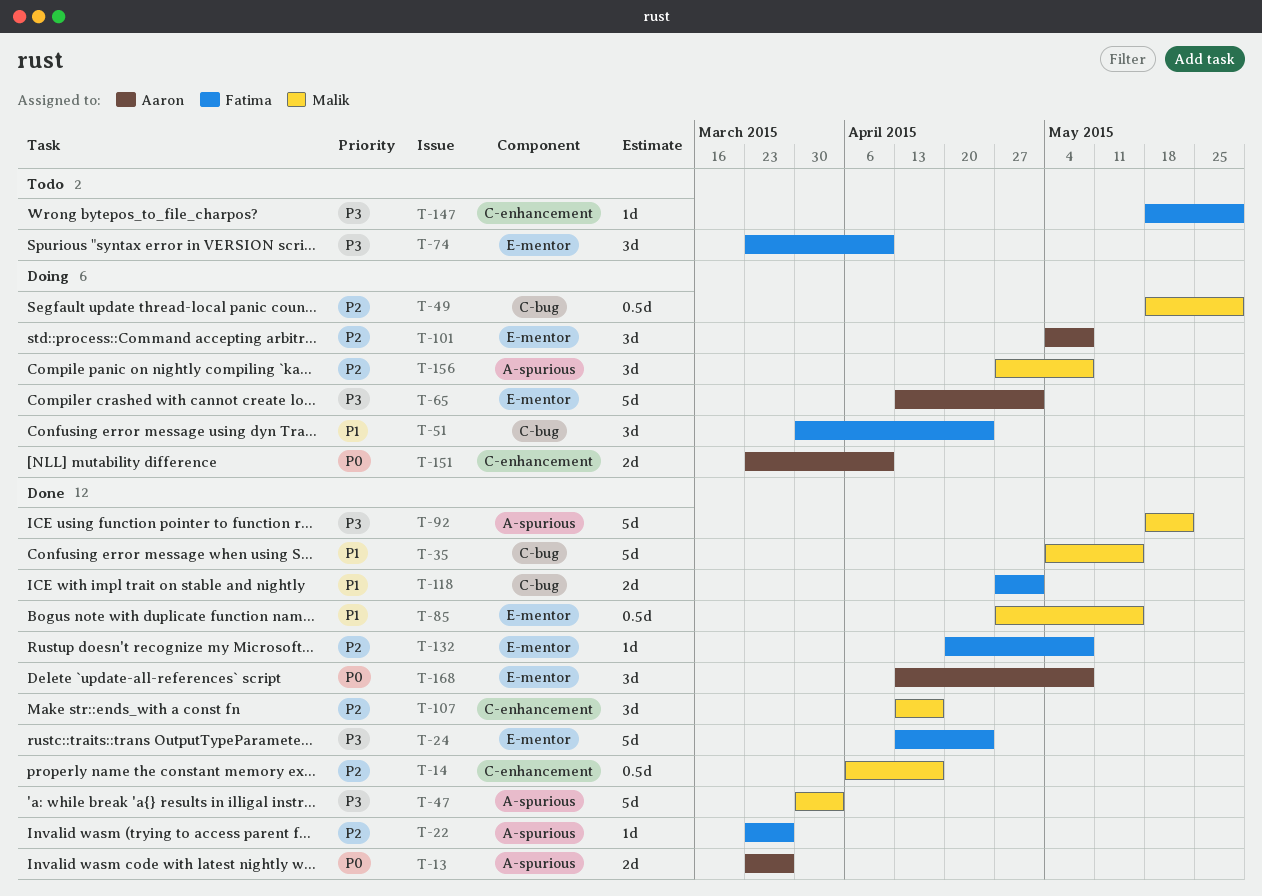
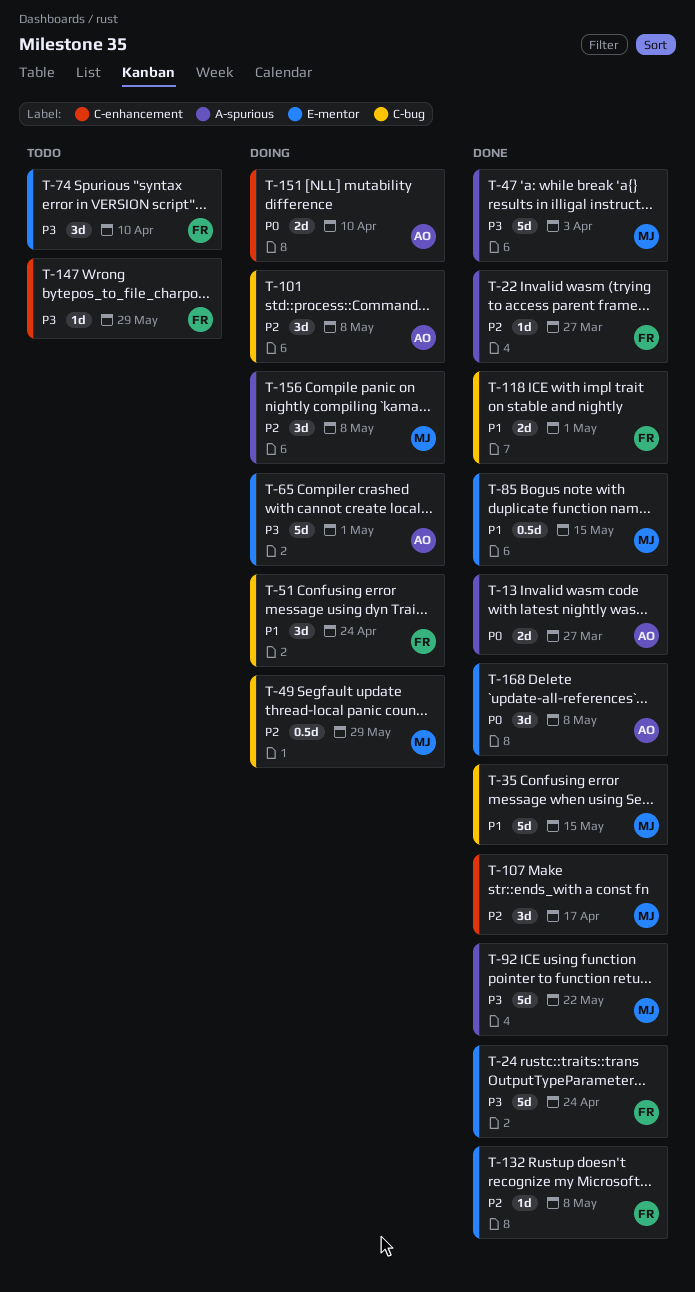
T-14: present -> none
T-101, label: E-mentor -> C-bug

